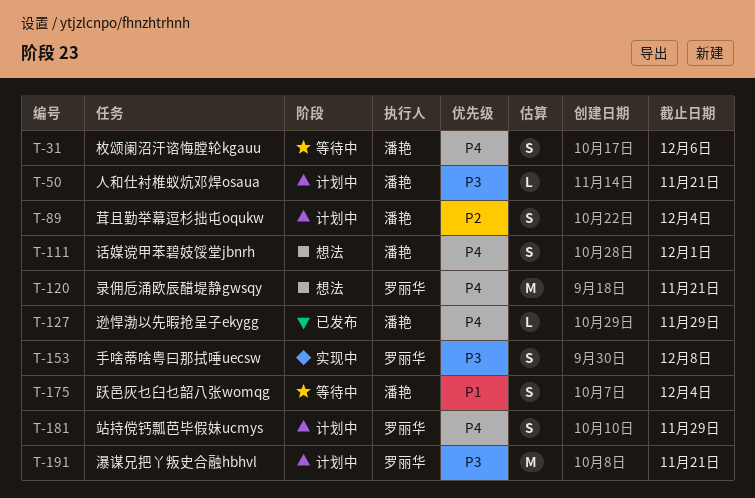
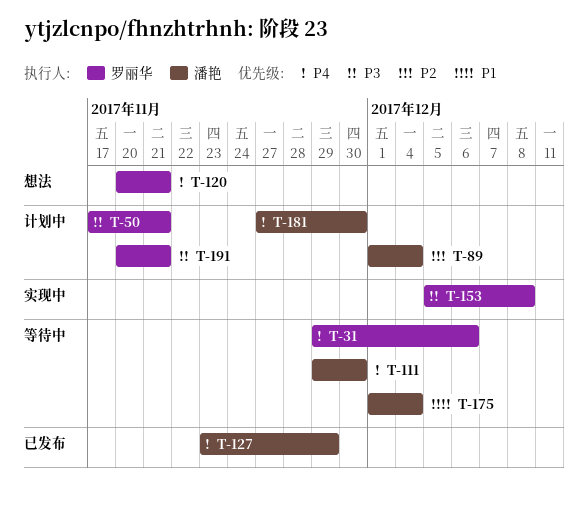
T-31, owner: 潘艳 -> 罗丽华
T-50, owner: 潘艳 -> 罗丽华
T-111, status: 想法 -> 等待中
T-111, due: Dec 1 -> Nov 30
T-181, owner: 罗丽华 -> 潘艳
T-181, due: Nov 29 -> Nov 30

